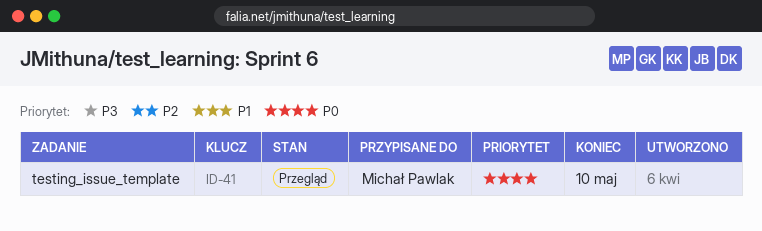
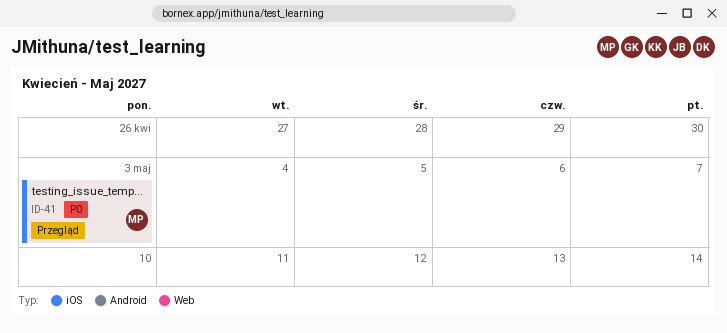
ID-41, due: May 10 -> May 3

